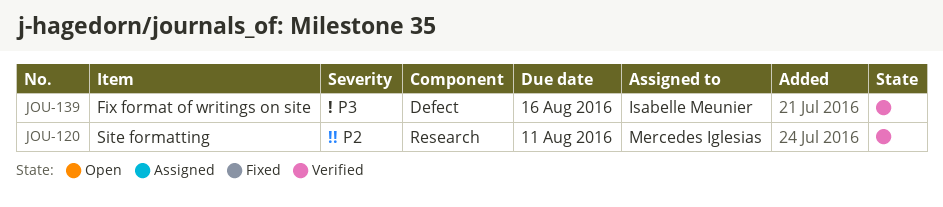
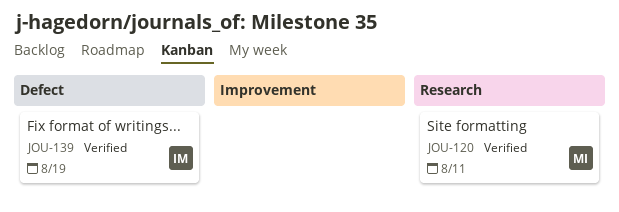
JOU-139, due: Aug 16 -> Aug 19

